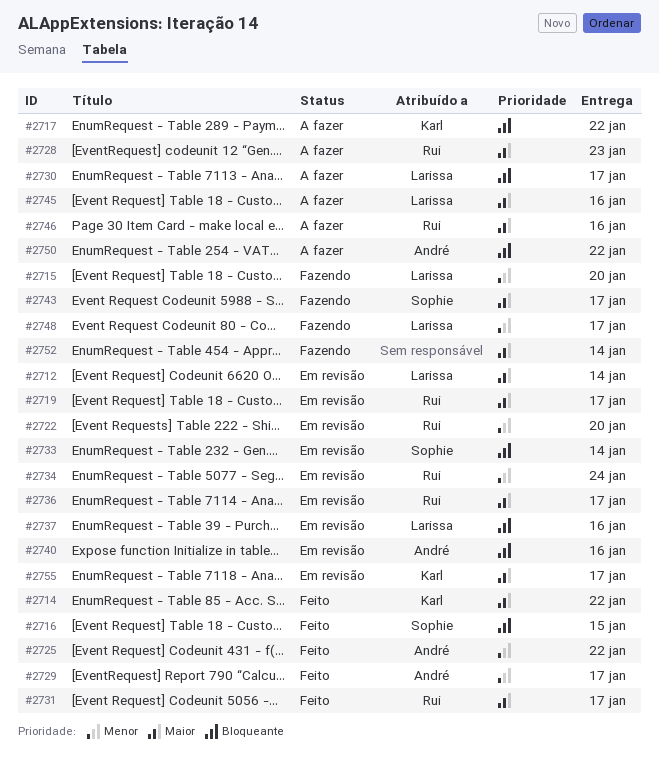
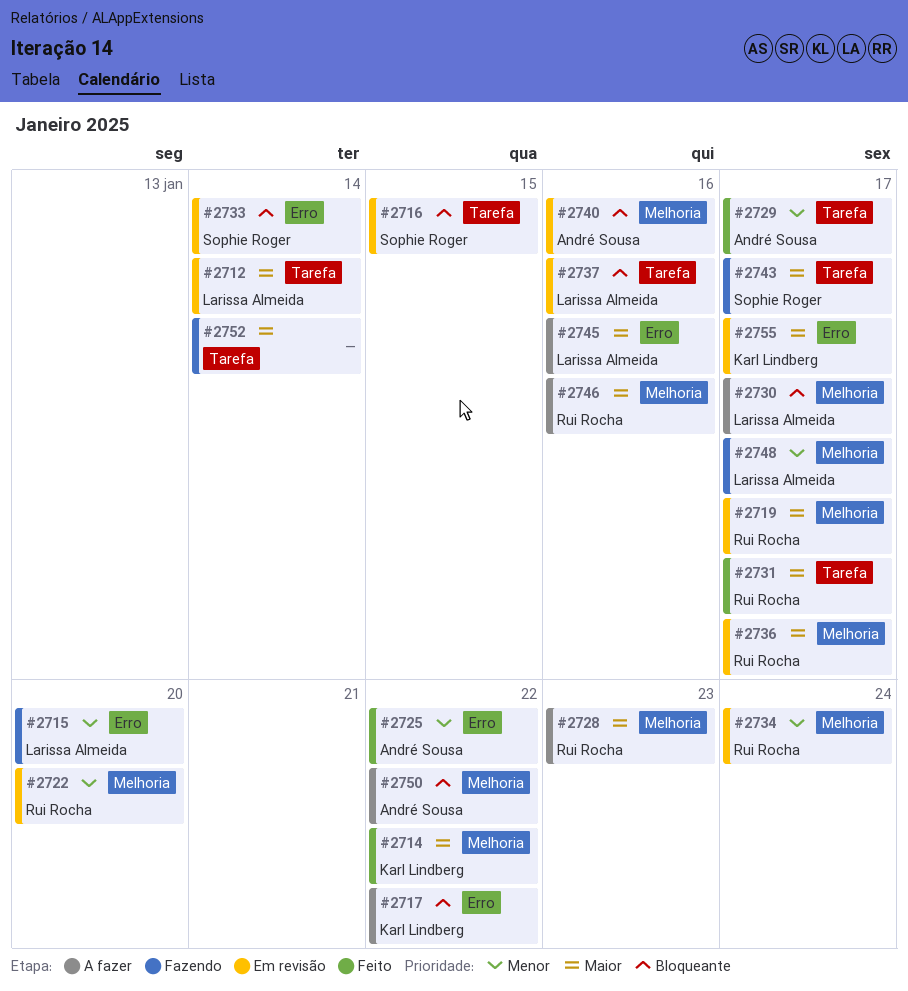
#2716, status: Feito -> Em revisão

